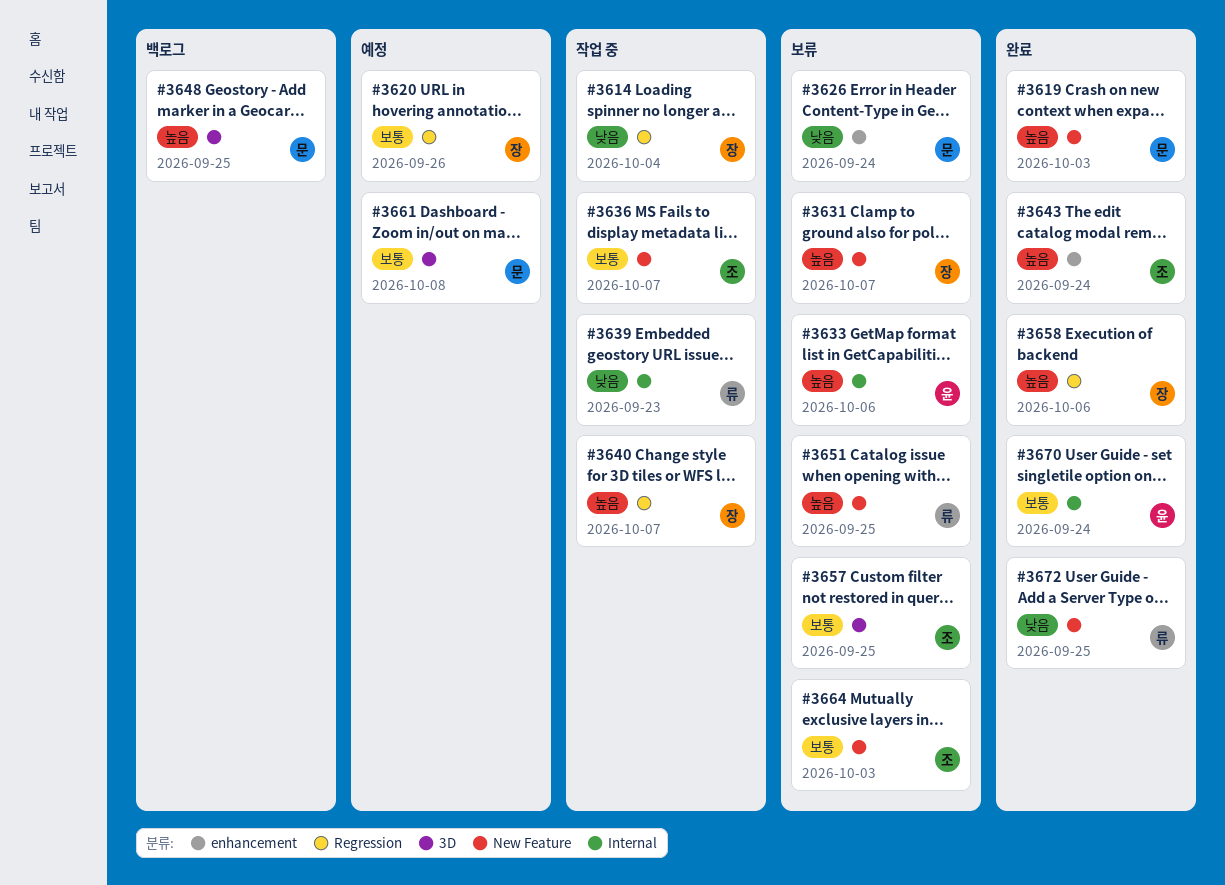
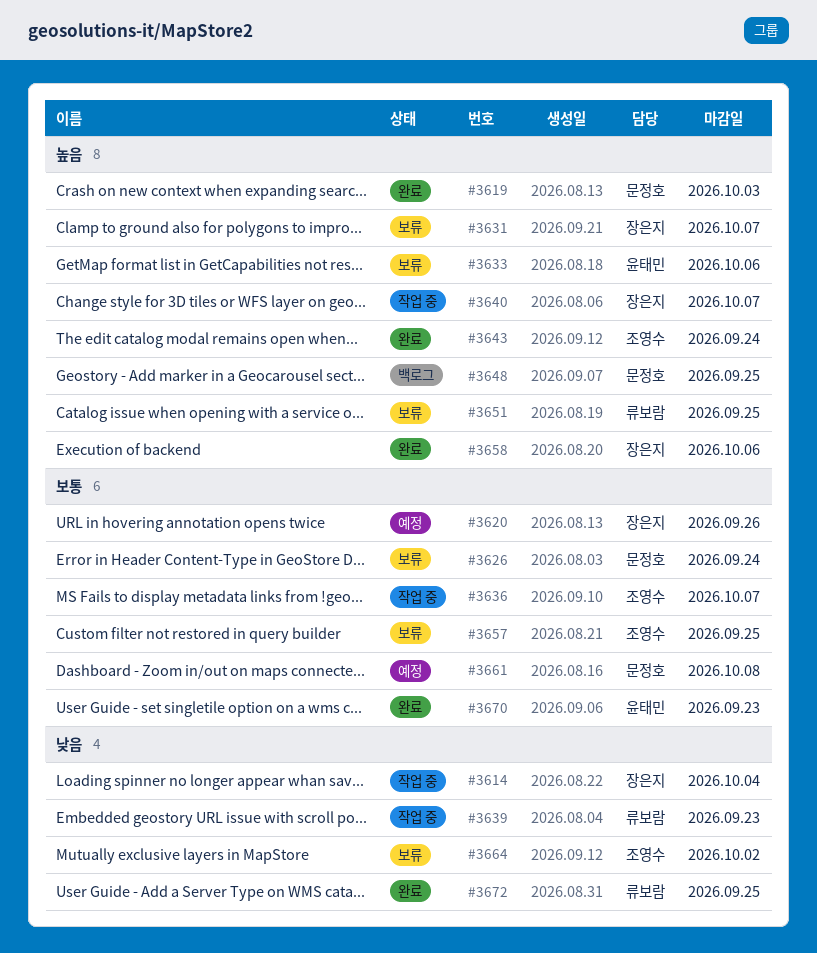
#3626, priority: 낮음 -> 보통
#3664, priority: 보통 -> 낮음
#3664, due: Oct 3 -> Oct 2
#3670, due: Sep 24 -> Sep 23

